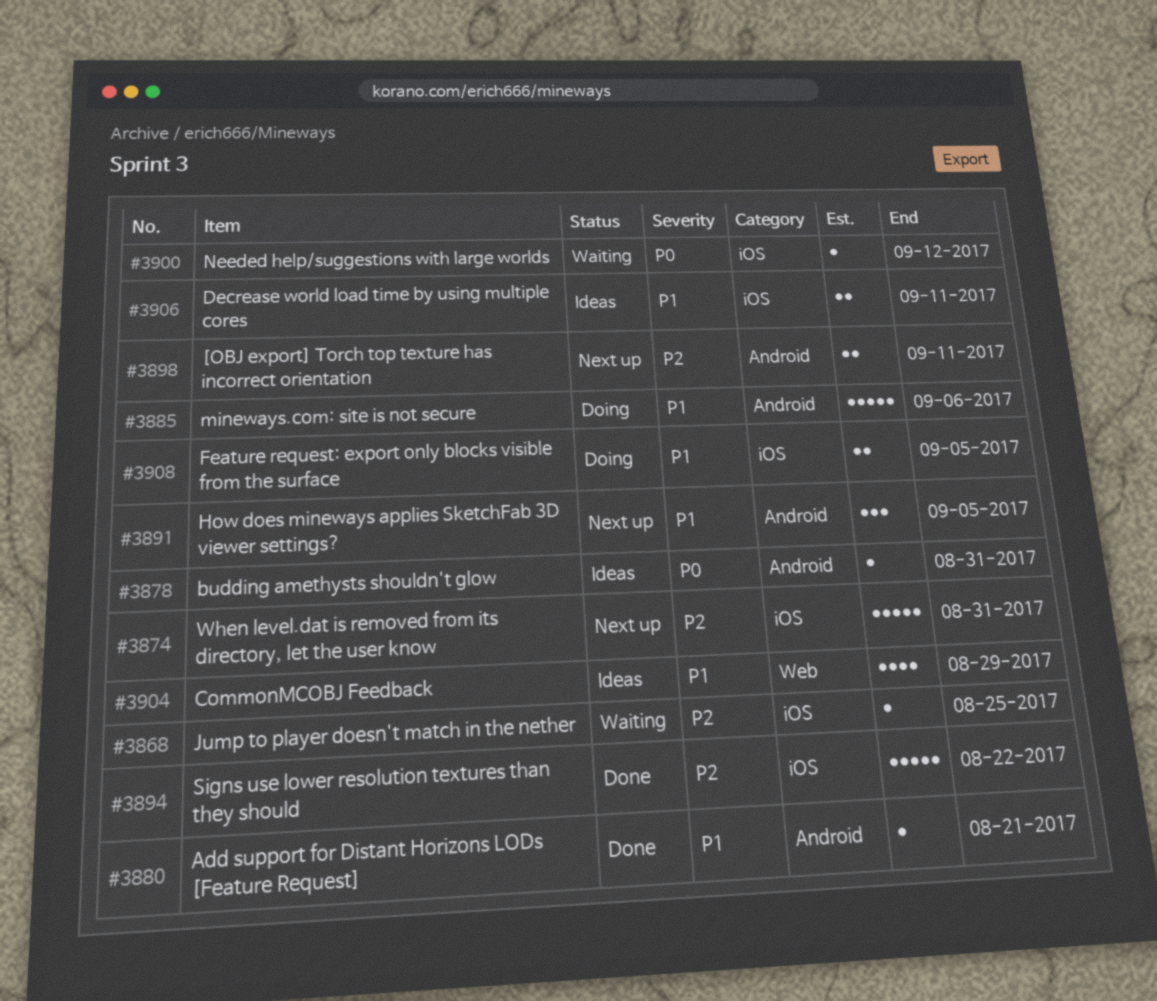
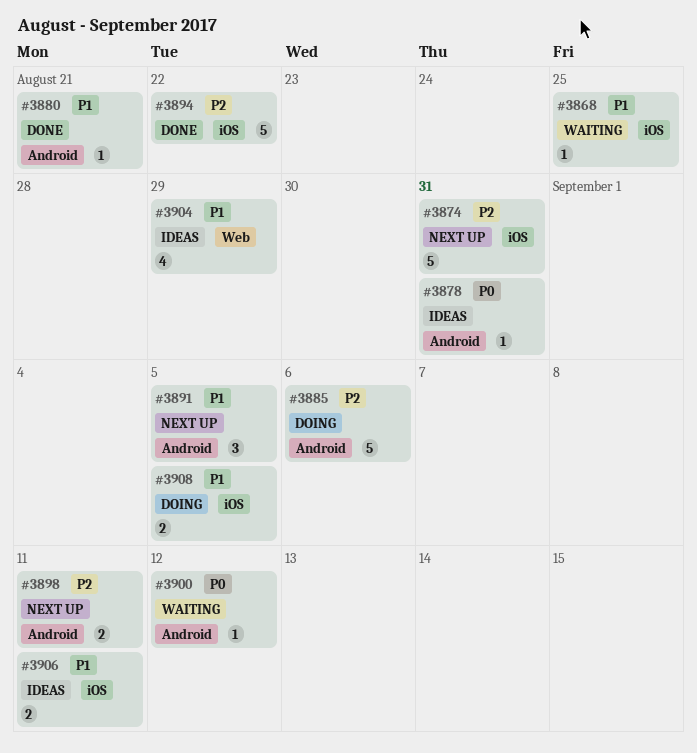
#3868, priority: P2 -> P1
#3885, priority: P1 -> P2
#3900, label: iOS -> Android

